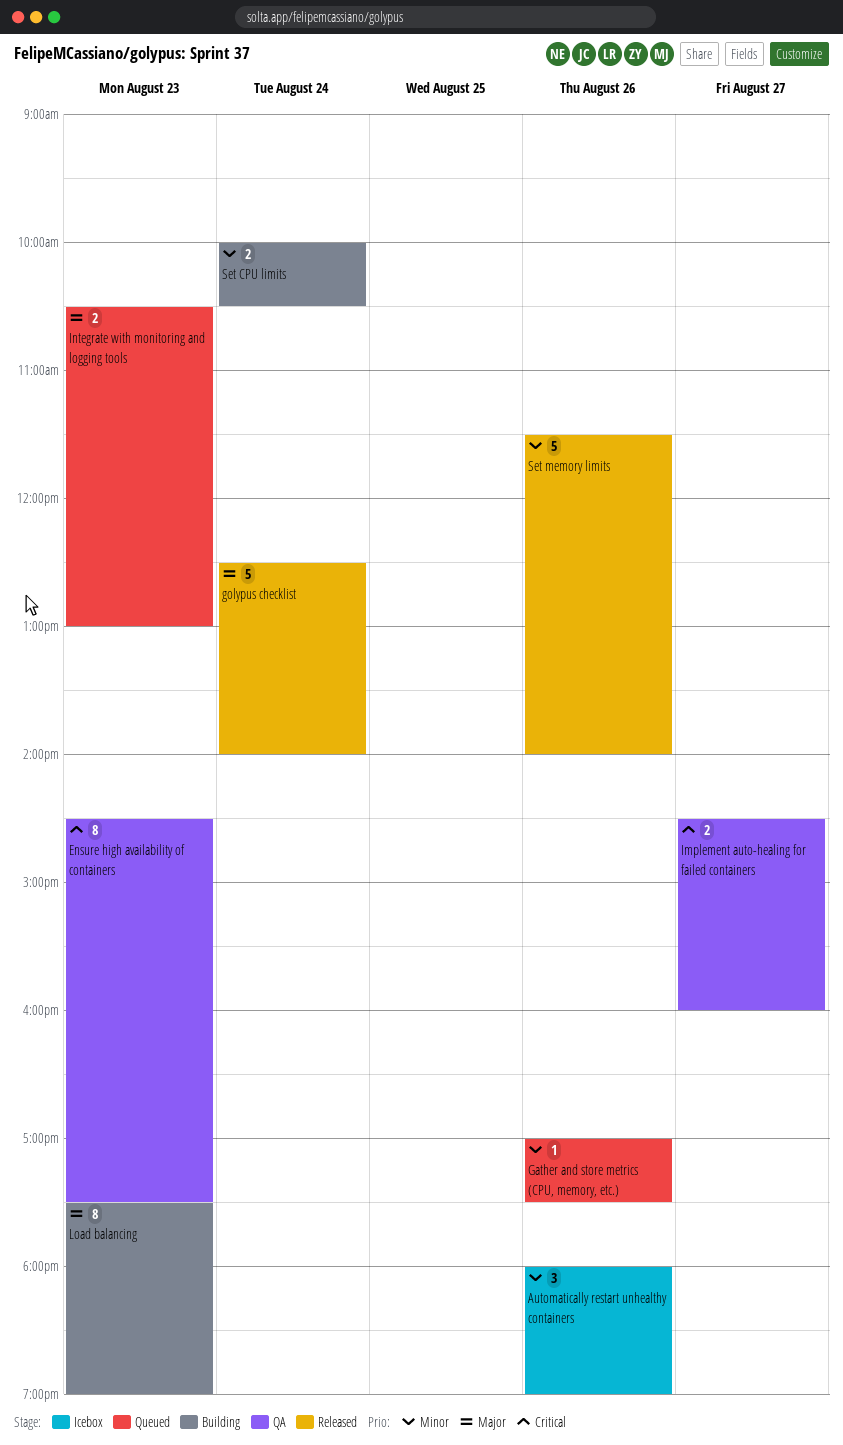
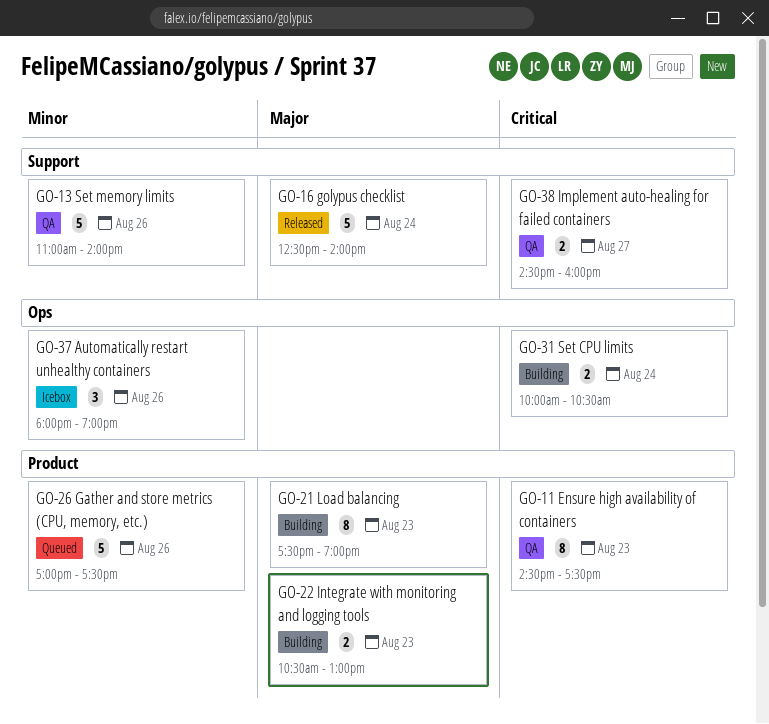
Gather and store metrics (CPU, memory, etc.), estimate: 1 -> 5
Integrate with monitoring and logging tools, status: Queued -> Building
Set CPU limits, priority: Minor -> Critical
Set memory limits, status: Released -> QA
Set memory limits, begins: 11:30 -> 11:00

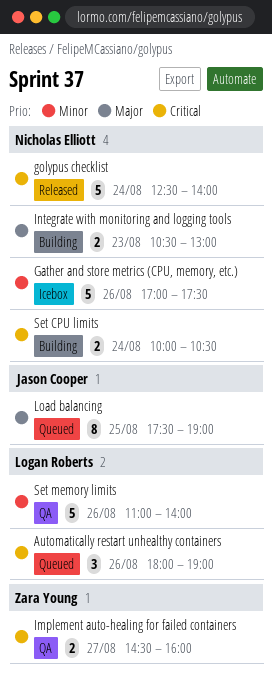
Automatically restart unhealthy containers, status: Icebox -> Queued
Automatically restart unhealthy containers, priority: Minor -> Critical
Ensure high availability of containers: present -> none
Gather and store metrics (CPU, memory, etc.), status: Queued -> Icebox
golypus checklist, priority: Major -> Critical
Load balancing, status: Building -> Queued
Load balancing, day: Aug 23 -> Aug 25

